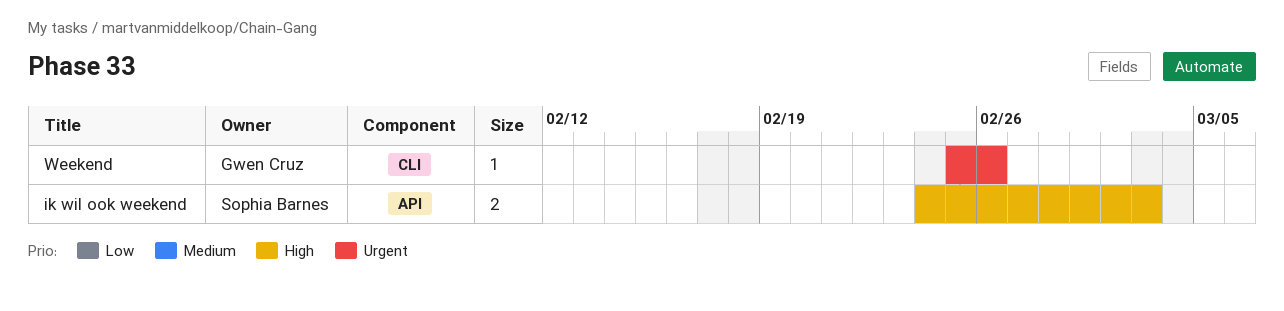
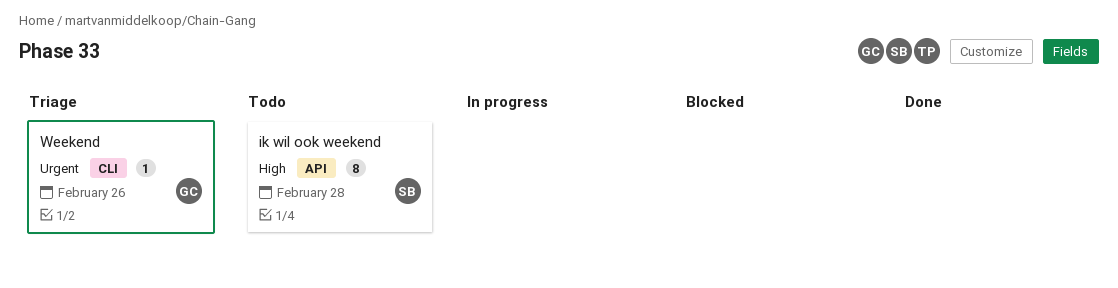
ik wil ook weekend, estimate: 2 -> 8
ik wil ook weekend, due: Mar 3 -> Feb 28

